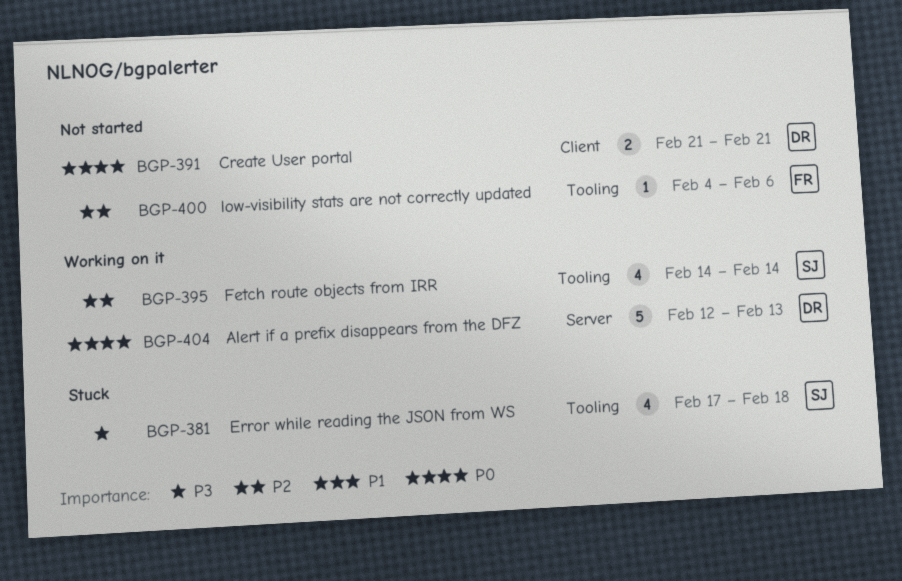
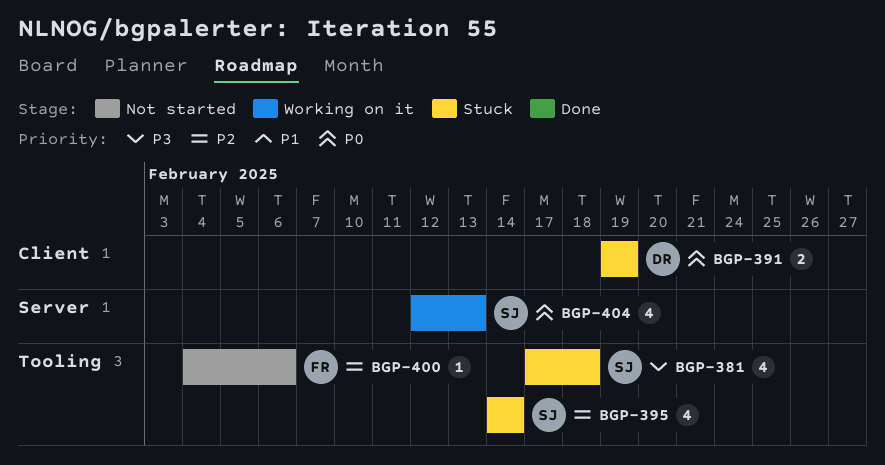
BGP-391, status: Not started -> Stuck
BGP-391, start: Feb 21 -> Feb 19
BGP-391, due: Feb 21 -> Feb 19
BGP-395, status: Working on it -> Stuck
BGP-404, owner: DR -> SJ
BGP-404, estimate: 5 -> 4

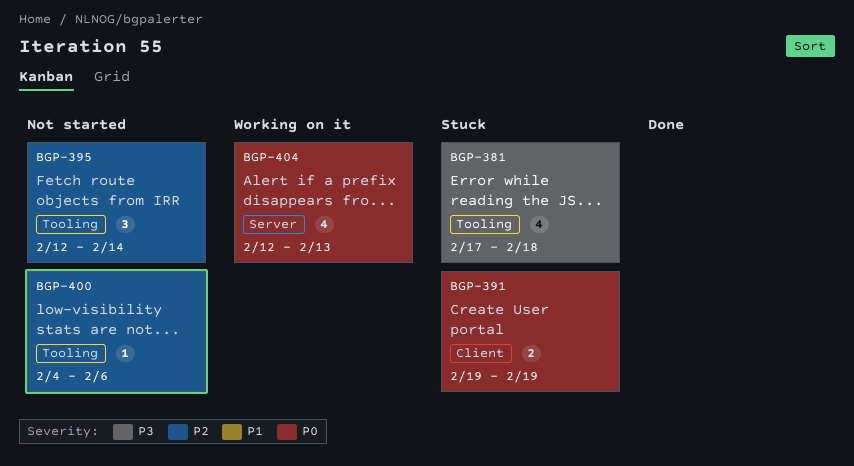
BGP-395, status: Stuck -> Not started
BGP-395, estimate: 4 -> 3
BGP-395, start: Feb 14 -> Feb 12

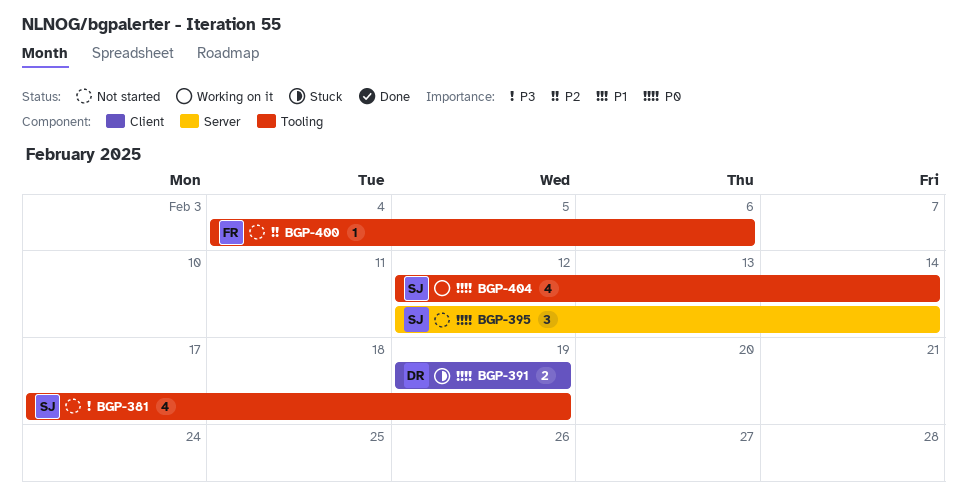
BGP-381, status: Stuck -> Not started
BGP-381, due: Feb 18 -> Feb 19
BGP-395, priority: P2 -> P0
BGP-395, label: Tooling -> Server
BGP-404, label: Server -> Tooling
BGP-404, due: Feb 13 -> Feb 14

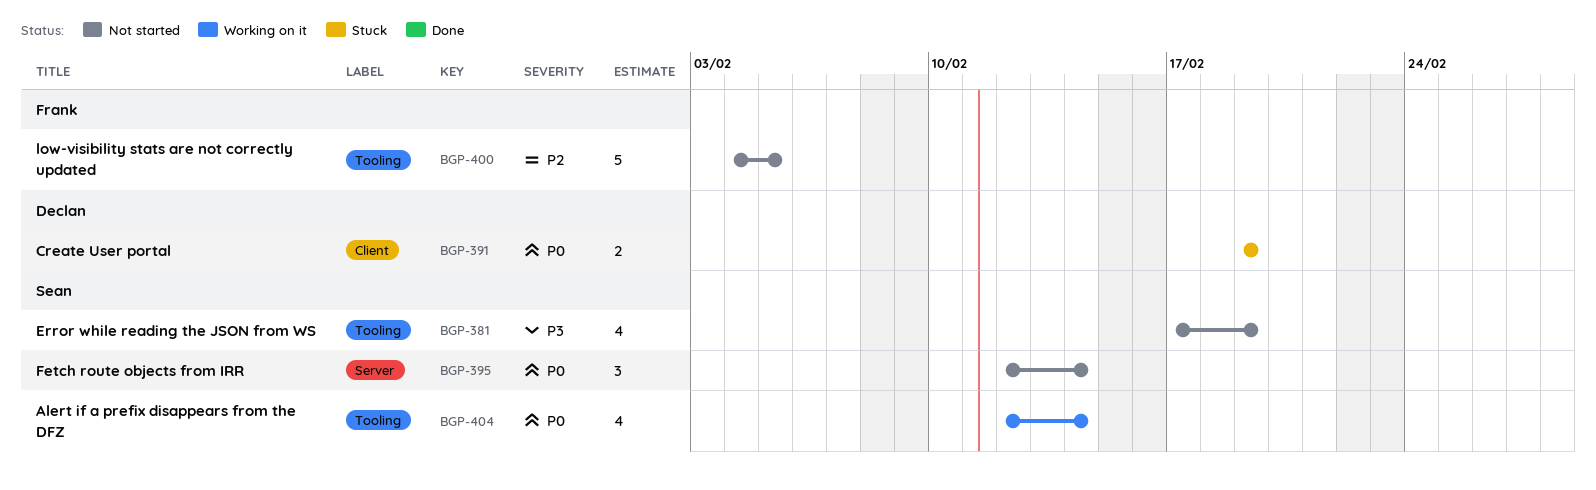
BGP-400, estimate: 1 -> 5
BGP-400, due: Feb 6 -> Feb 5

